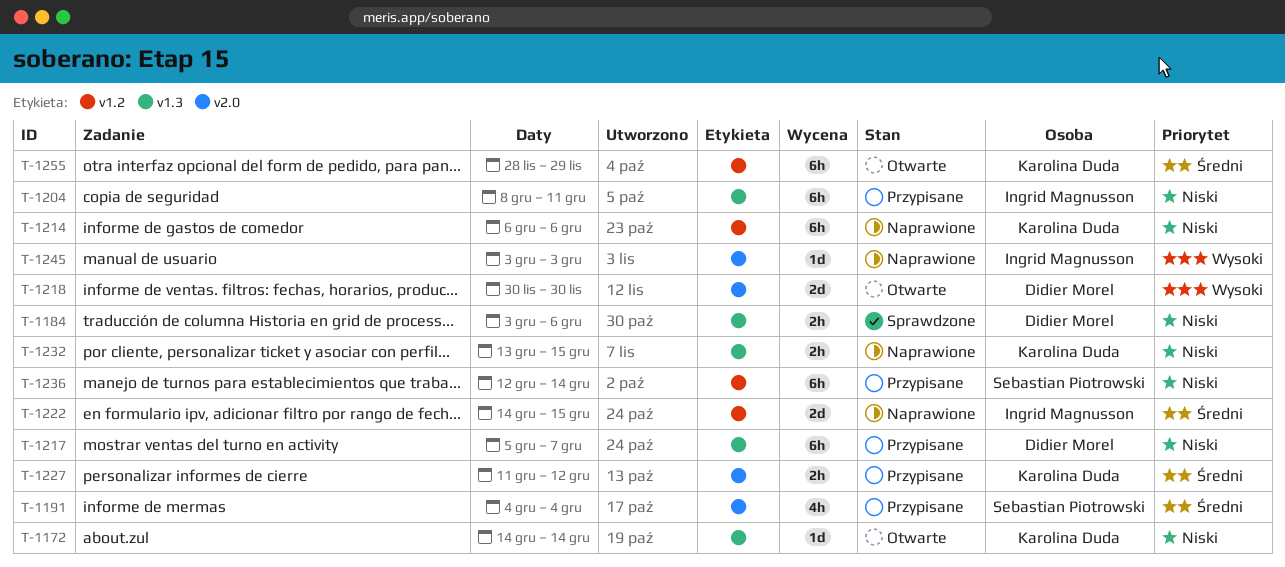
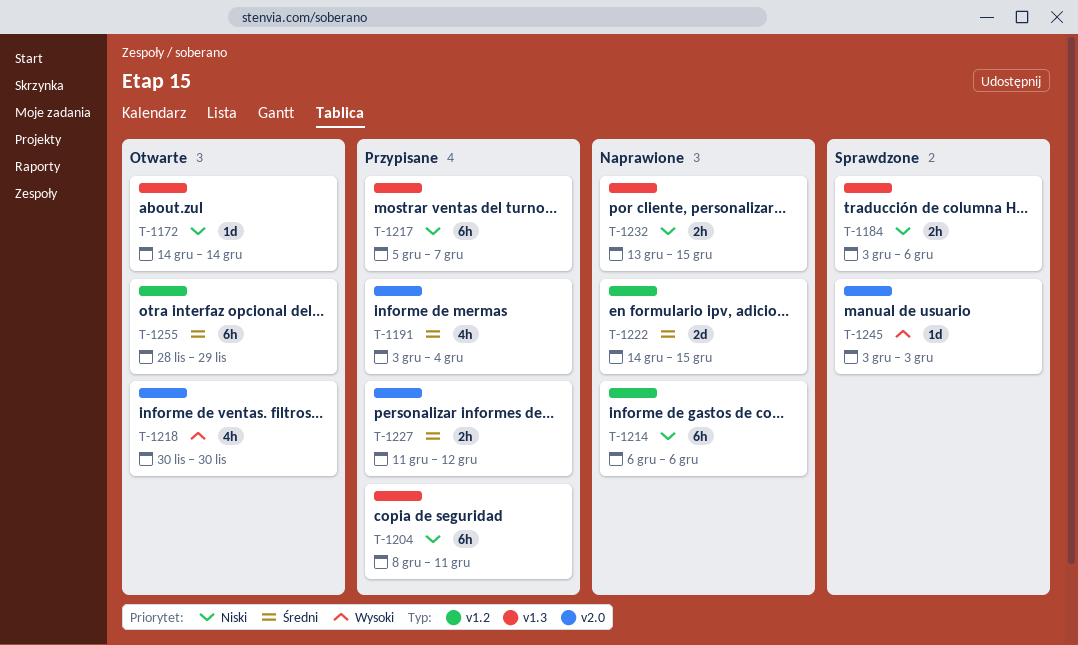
T-1191, start: Dec 4 -> Dec 3
T-1218, estimate: 2d -> 4h
T-1236: present -> none
T-1245, status: Naprawione -> Sprawdzone

